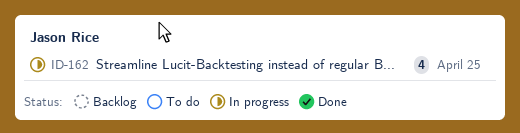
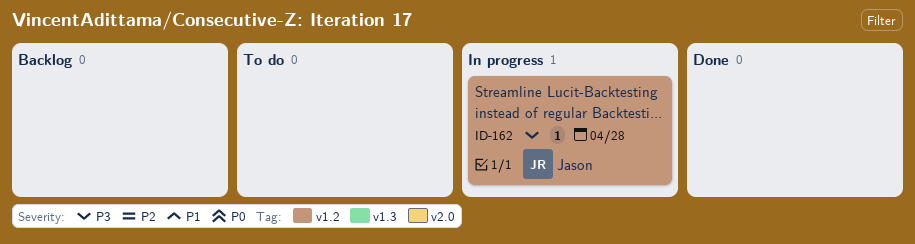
ID-162, estimate: 4 -> 1
ID-162, due: Apr 25 -> Apr 28

